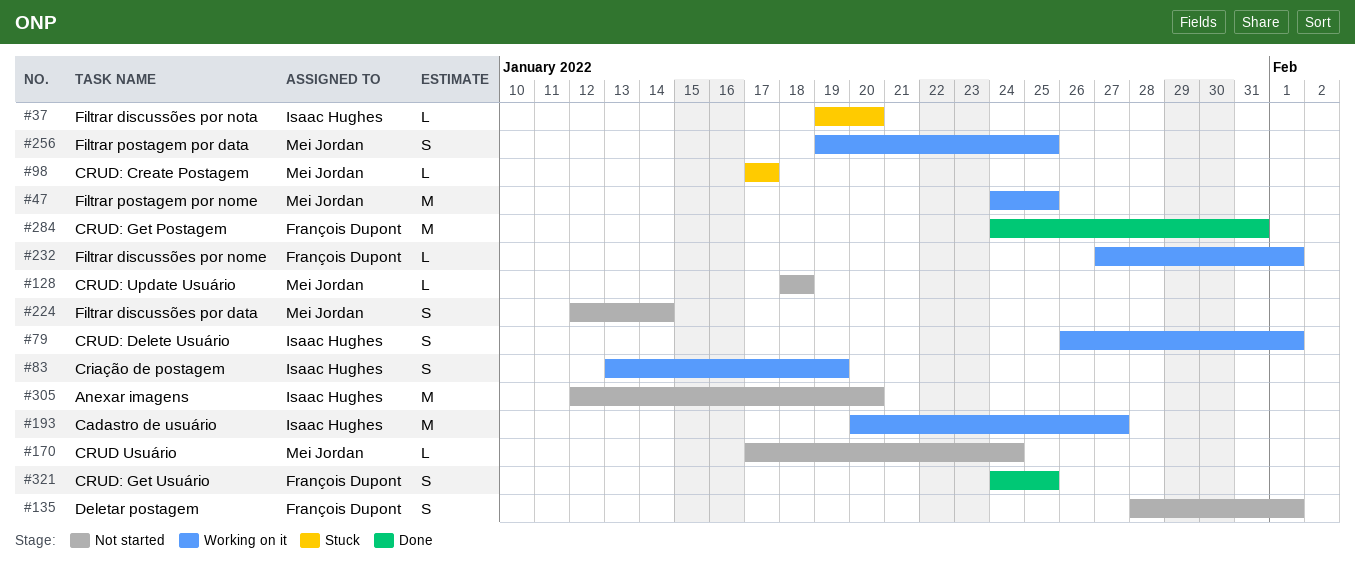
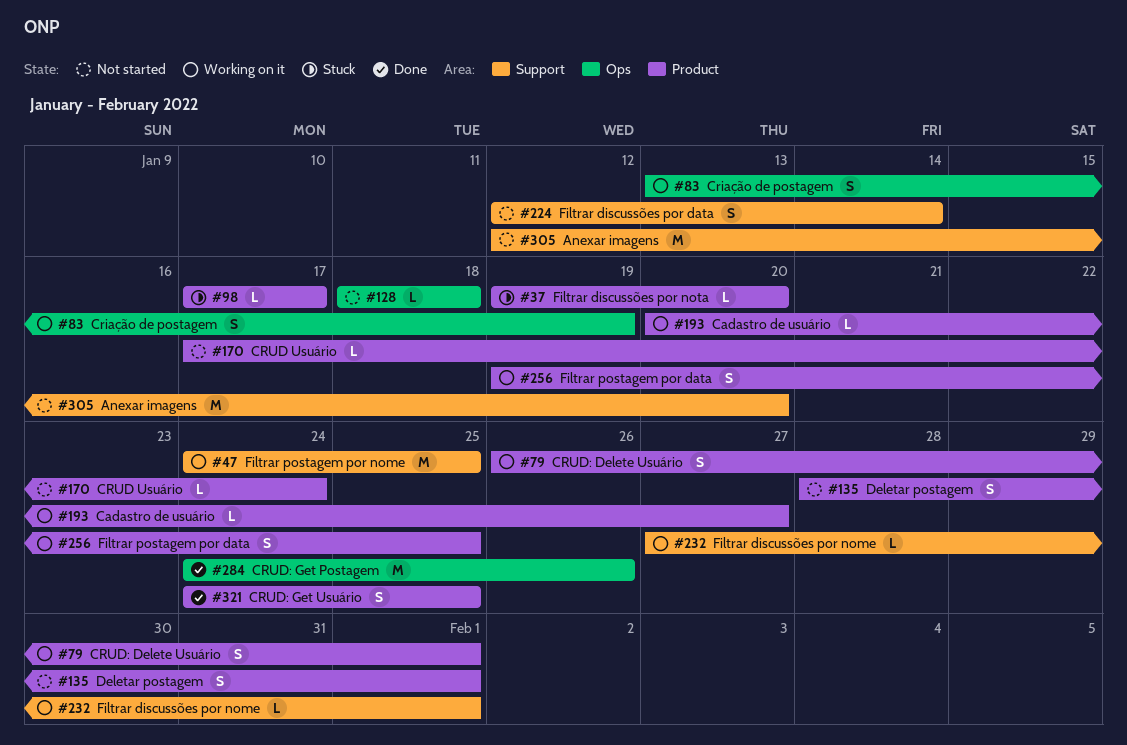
#193, estimate: M -> L
#284, due: Jan 31 -> Jan 26

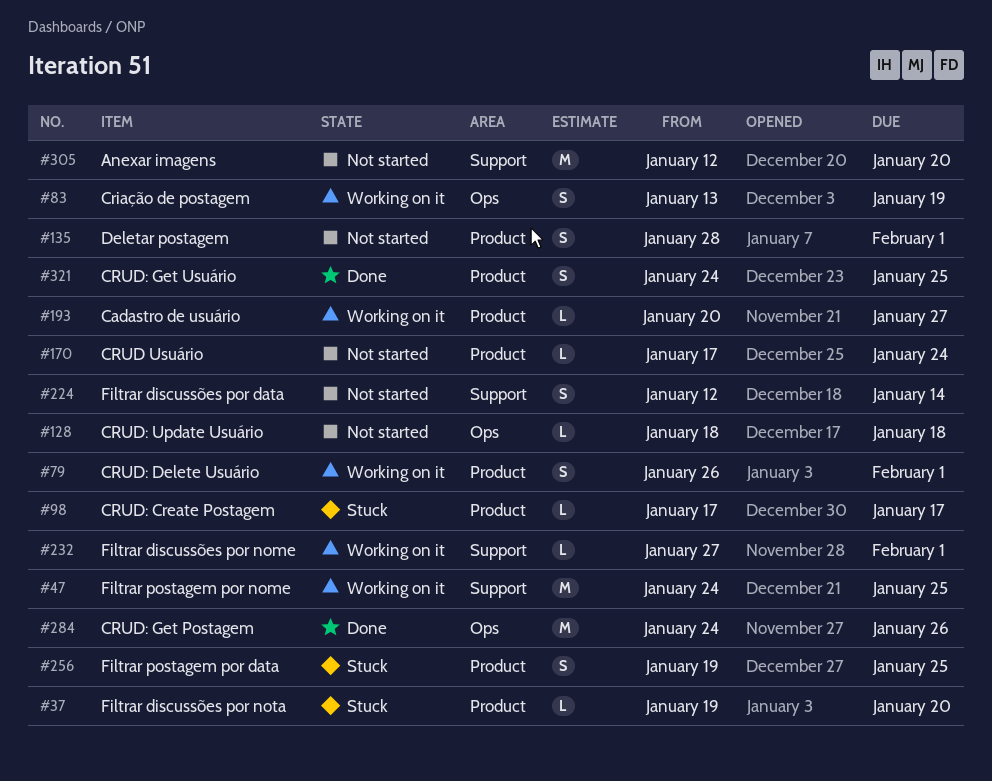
#256, status: Working on it -> Stuck

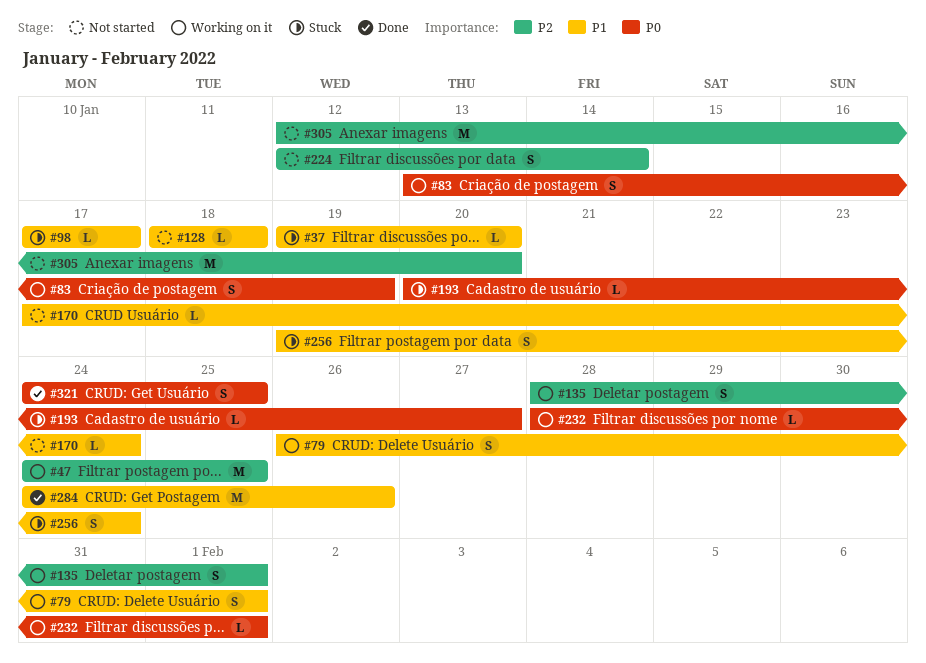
#135, status: Not started -> Working on it
#193, status: Working on it -> Stuck
#232, start: Jan 27 -> Jan 28
#256, due: Jan 25 -> Jan 24

